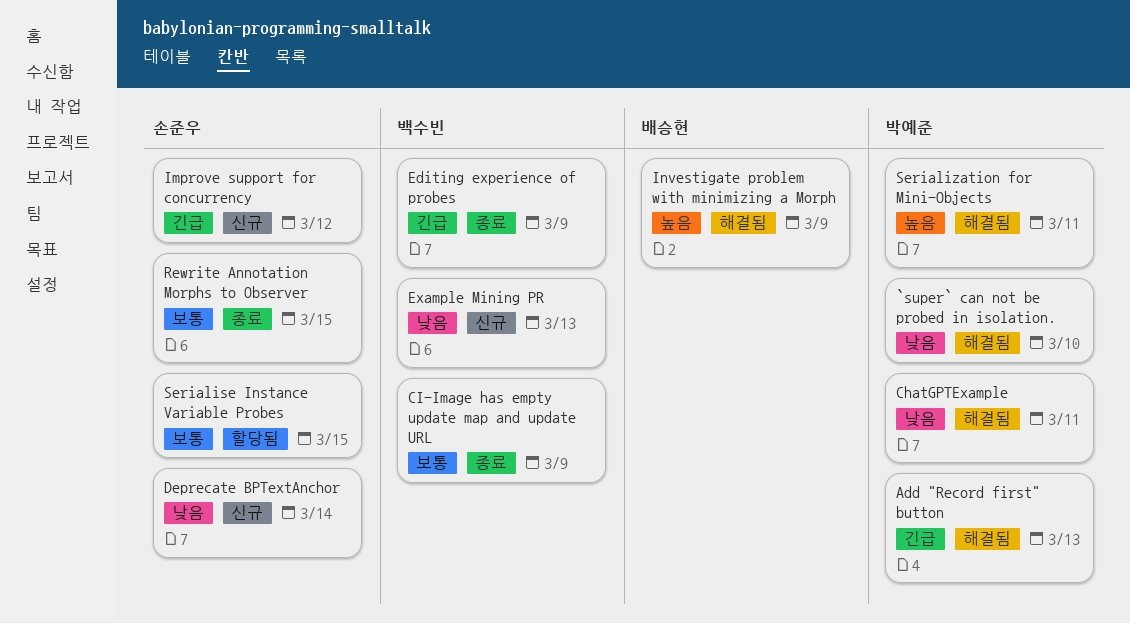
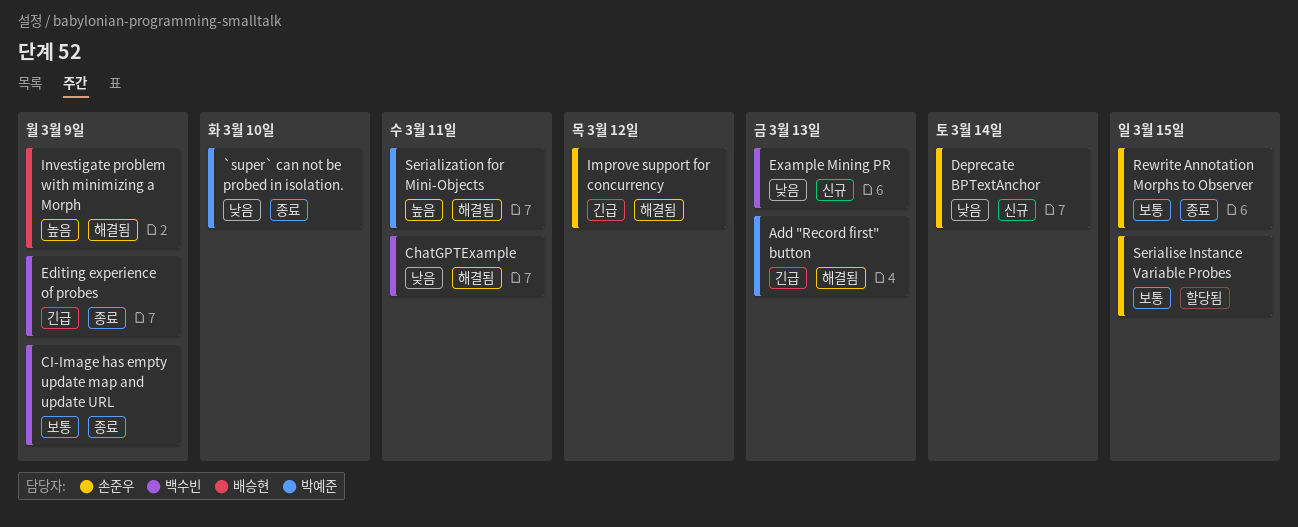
`super` can not be probed in isolation., status: 해결됨 -> 종료
ChatGPTExample, owner: 박예준 -> 백수빈
Improve support for concurrency, status: 신규 -> 해결됨

